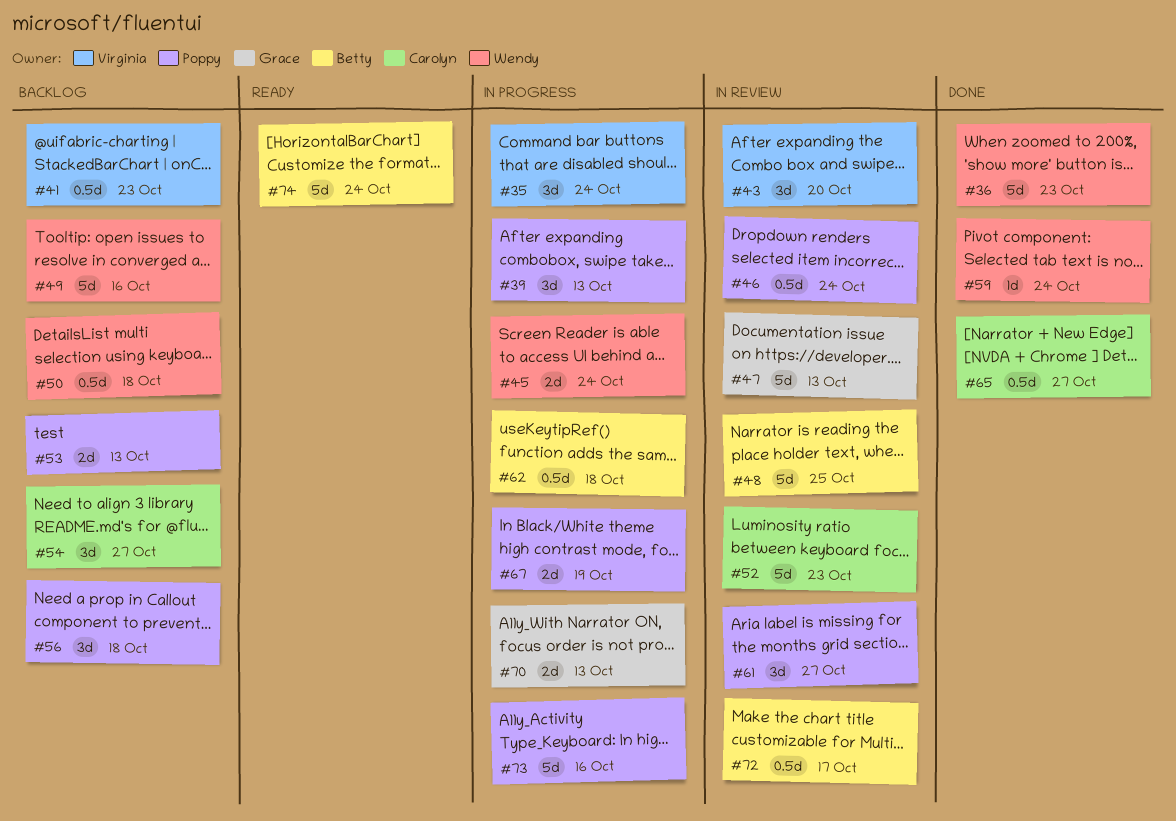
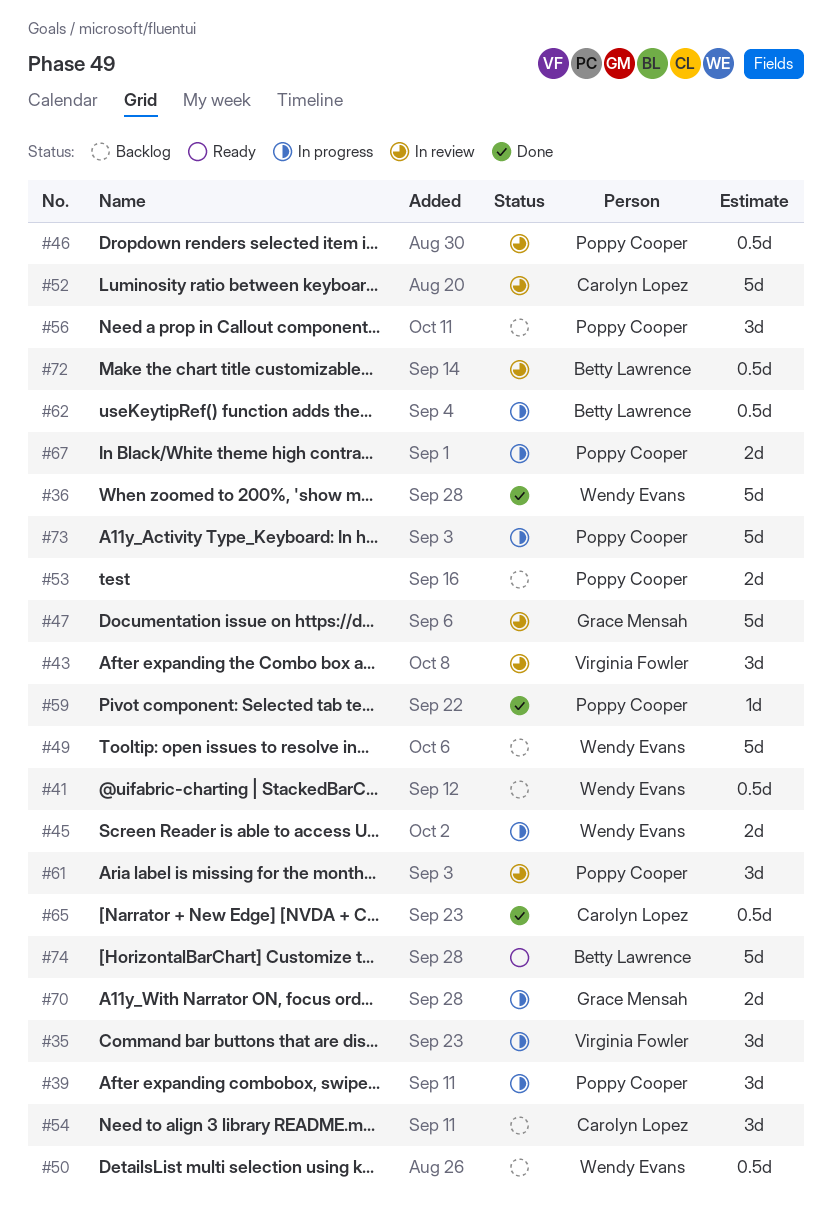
#41, owner: Virginia Fowler -> Wendy Evans
#48: present -> none
#59, owner: Wendy Evans -> Poppy Cooper

